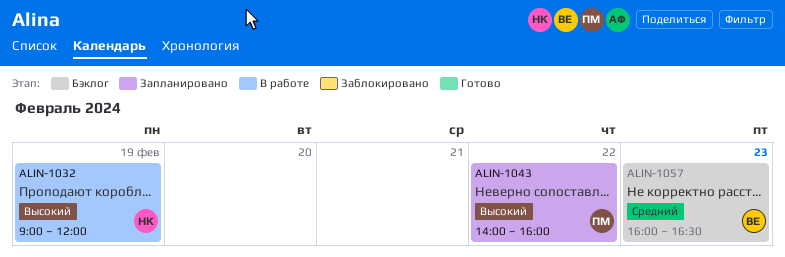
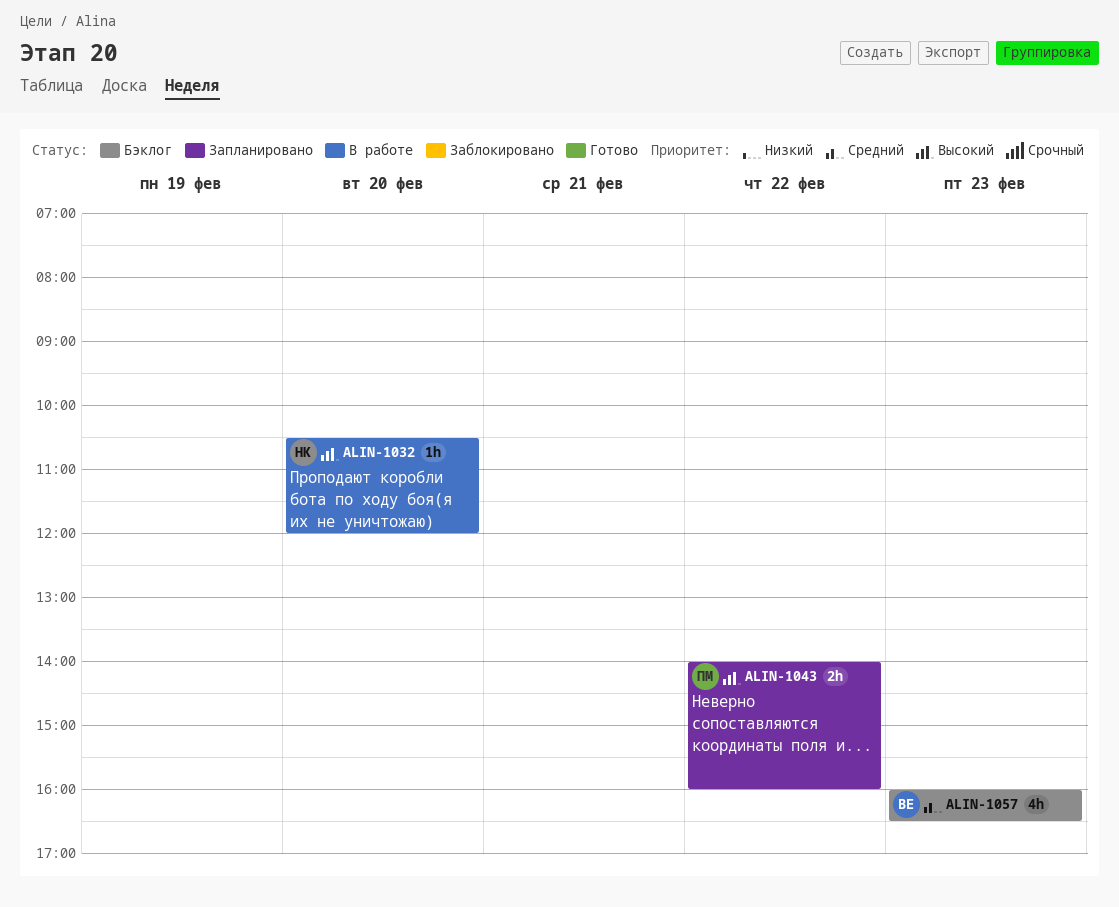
ALIN-1032, day: Feb 19 -> Feb 20
ALIN-1032, begins: 09:00 -> 10:30

